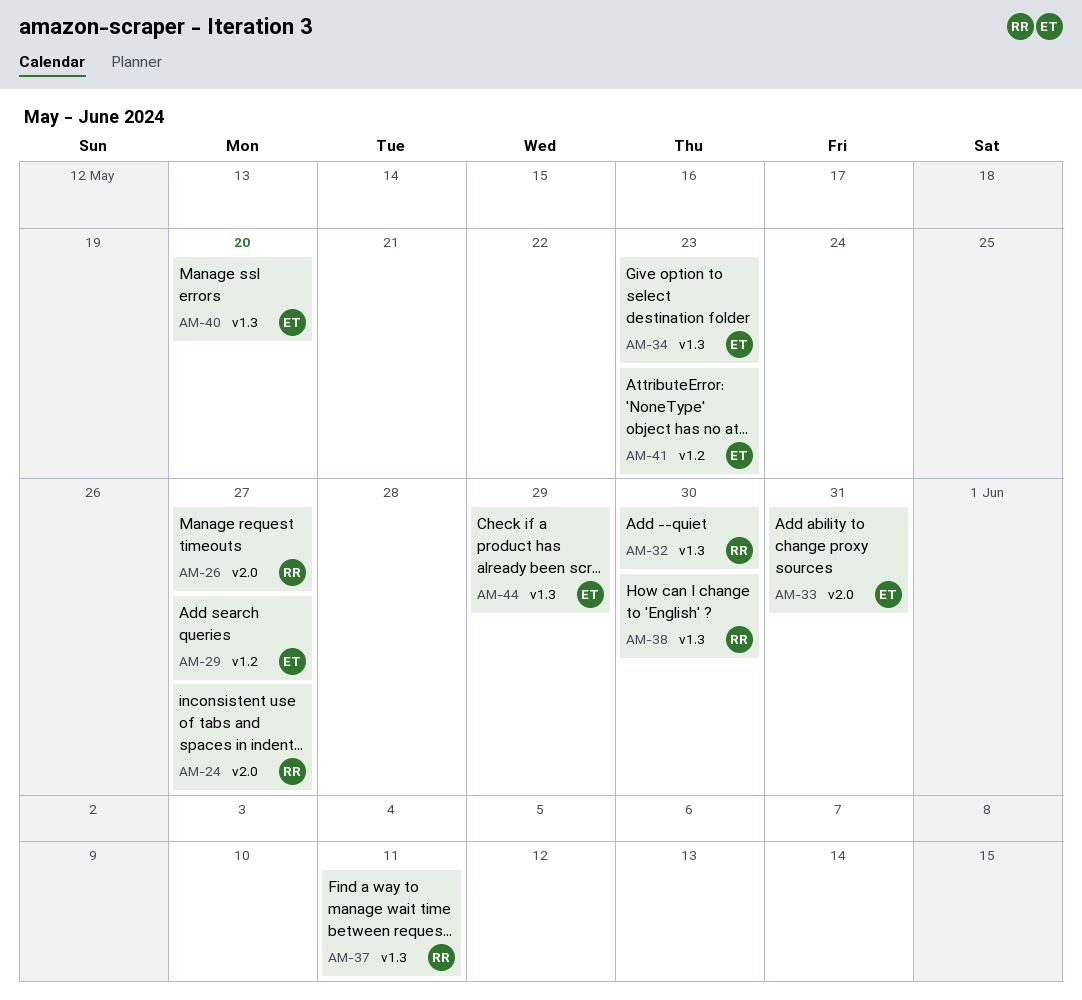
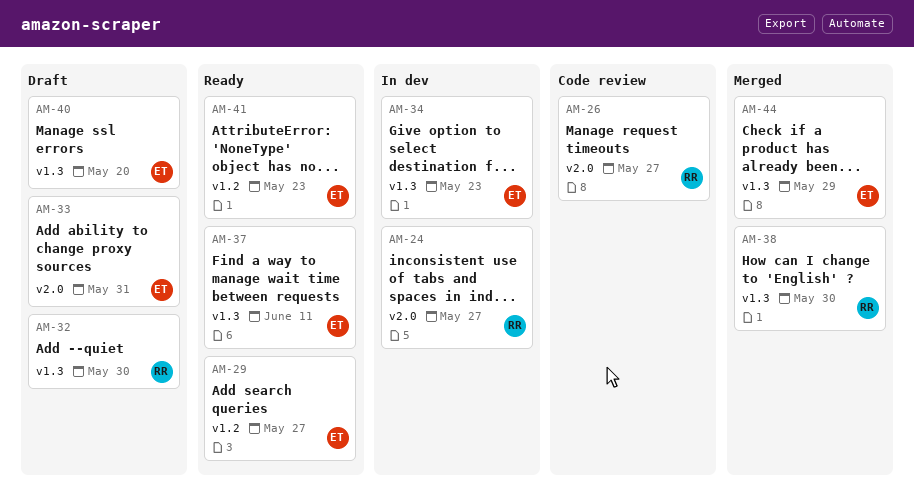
AM-37, owner: RR -> ET

